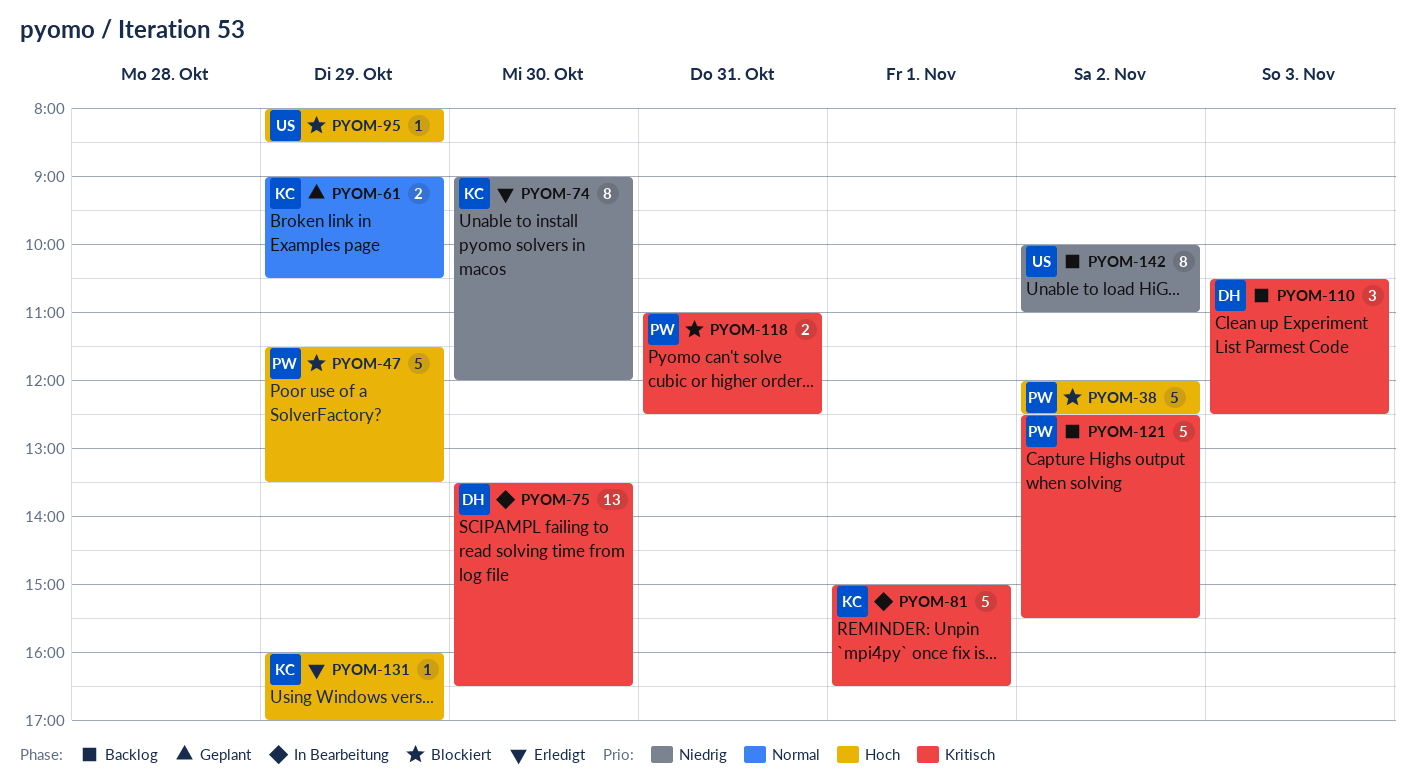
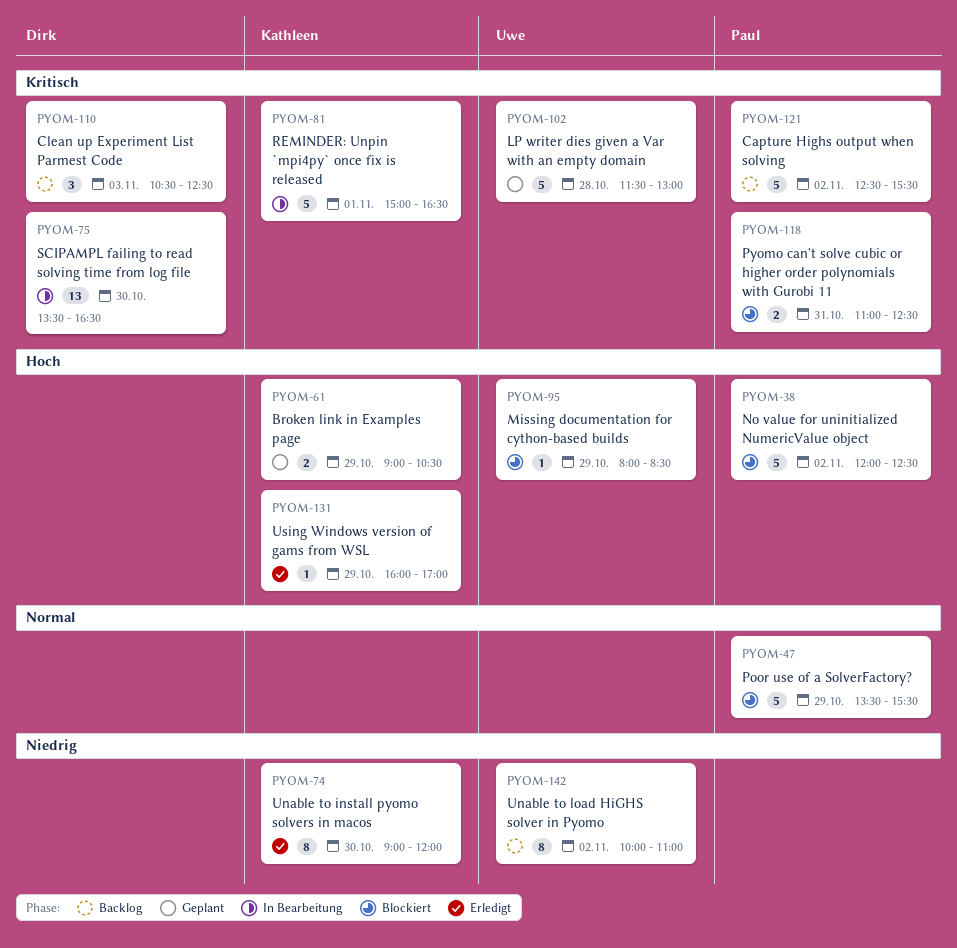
PYOM-47, priority: Hoch -> Normal
PYOM-47, begins: 11:30 -> 13:30
PYOM-47, ends: 13:30 -> 15:30
PYOM-61, priority: Normal -> Hoch
PYOM-102: none -> present

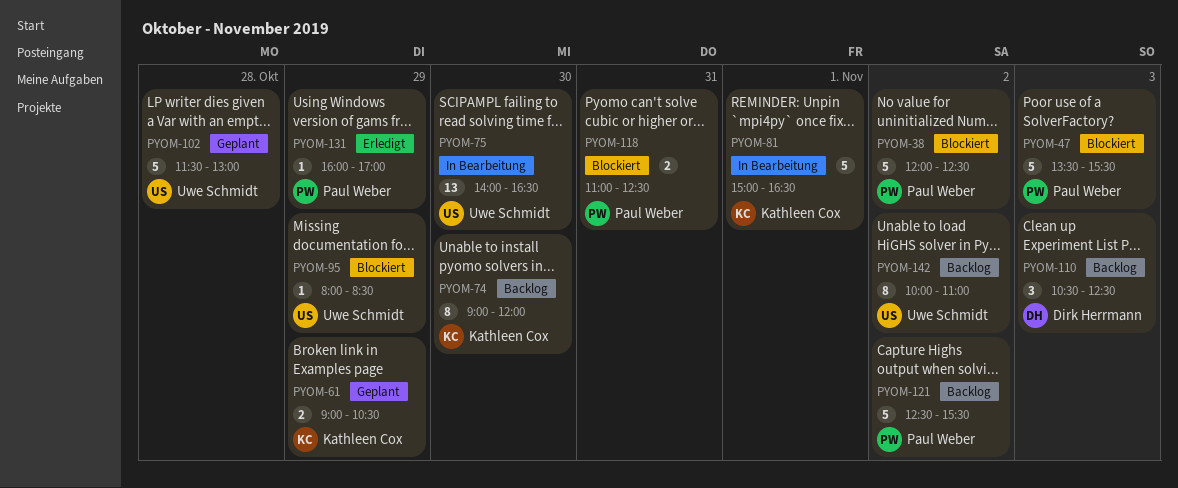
PYOM-47, day: Oct 29 -> Nov 3
PYOM-74, status: Erledigt -> Backlog
PYOM-75, owner: Dirk Herrmann -> Uwe Schmidt
PYOM-75, begins: 13:30 -> 14:00
PYOM-131, owner: Kathleen Cox -> Paul Weber

